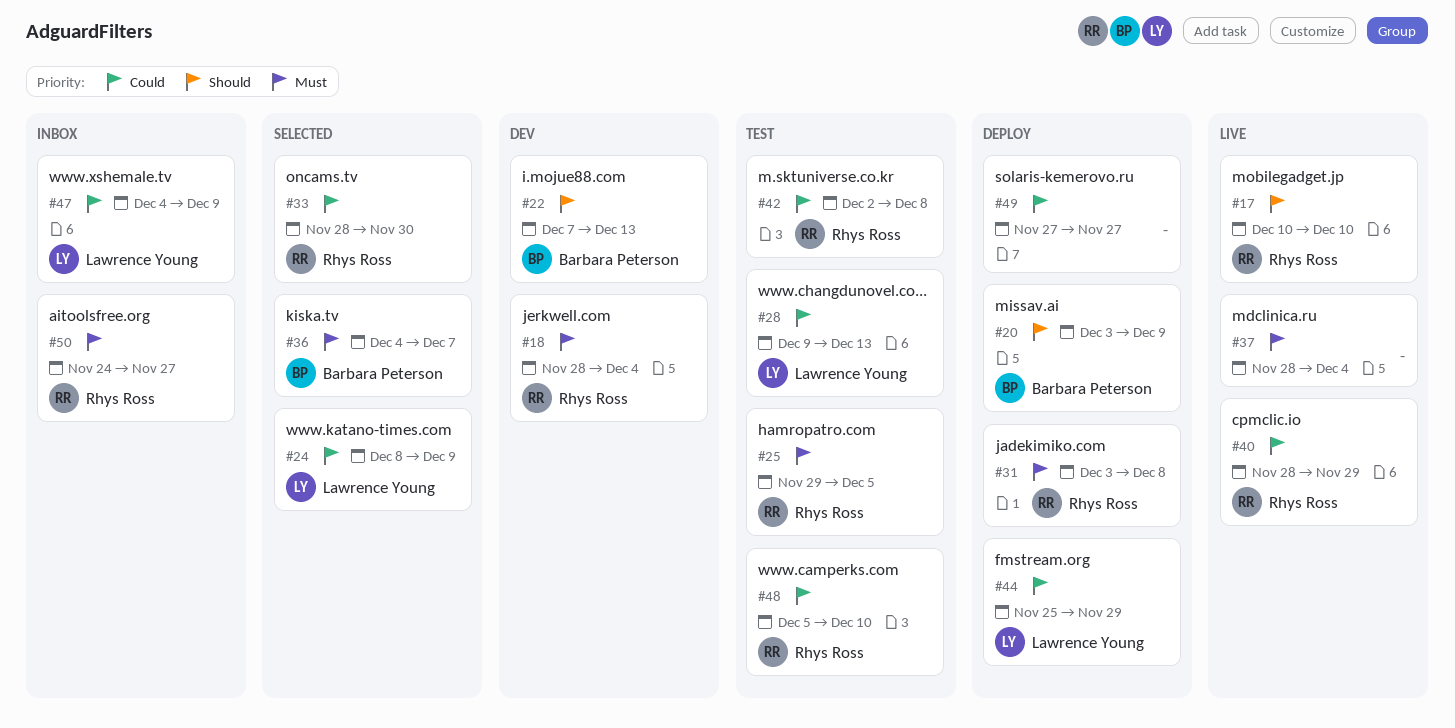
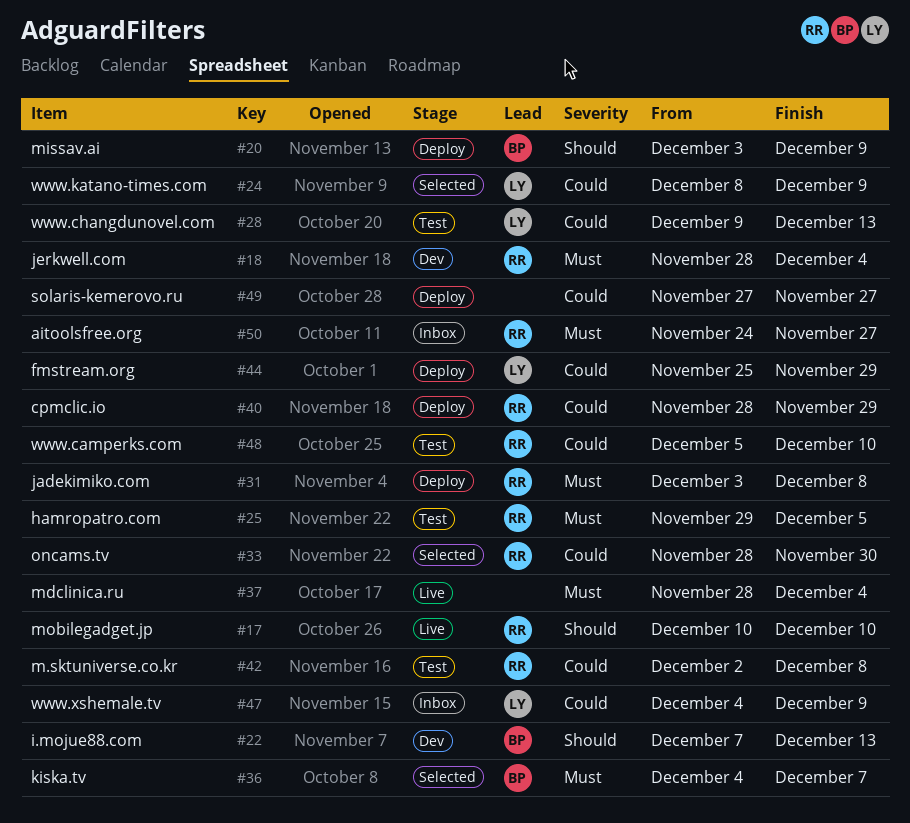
#40, status: Live -> Deploy

